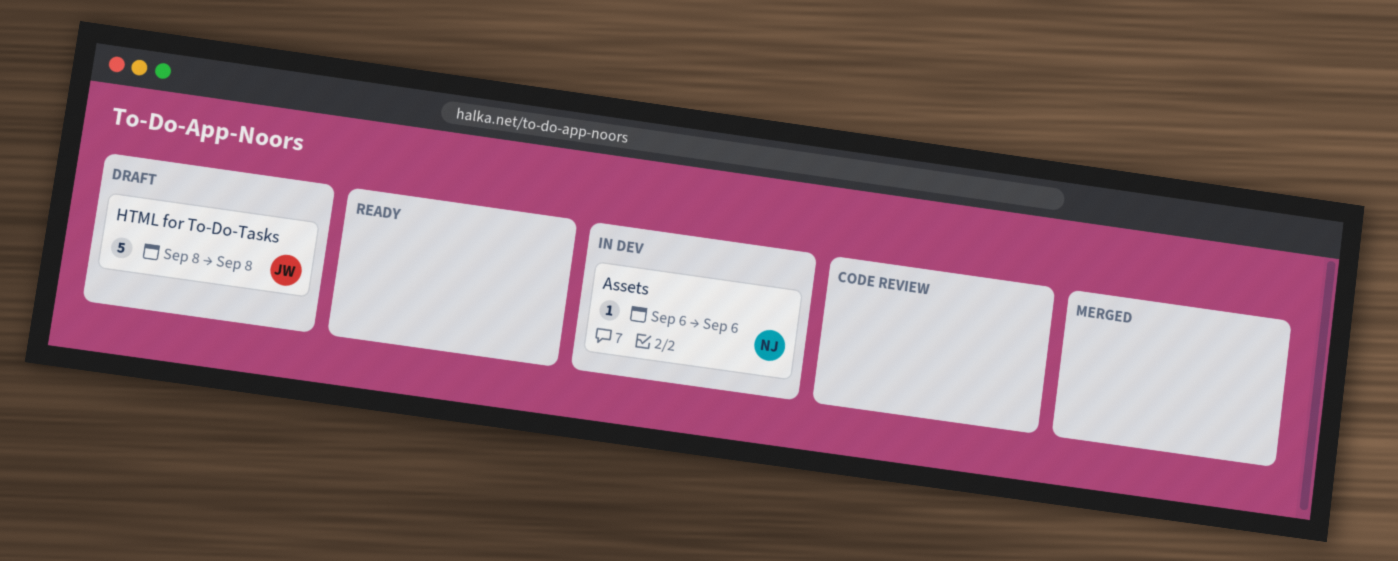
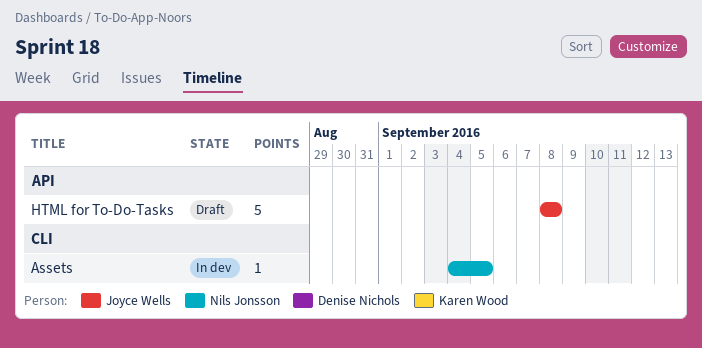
Assets, start: Sep 6 -> Sep 4
Assets, due: Sep 6 -> Sep 5

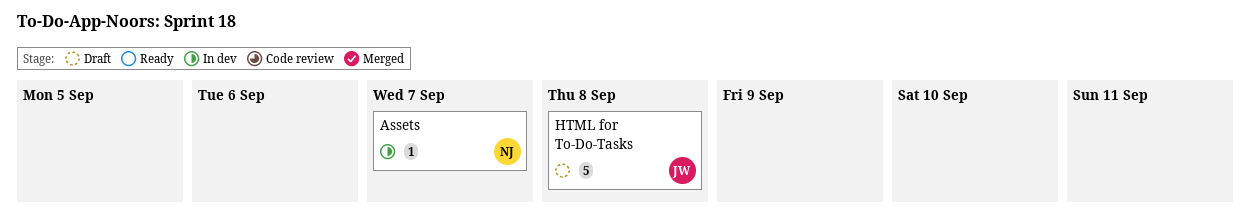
Assets, due: Sep 5 -> Sep 7

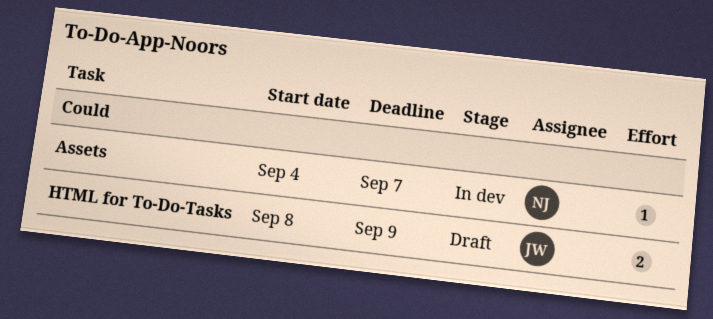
HTML for To-Do-Tasks, estimate: 5 -> 2
HTML for To-Do-Tasks, due: Sep 8 -> Sep 9

